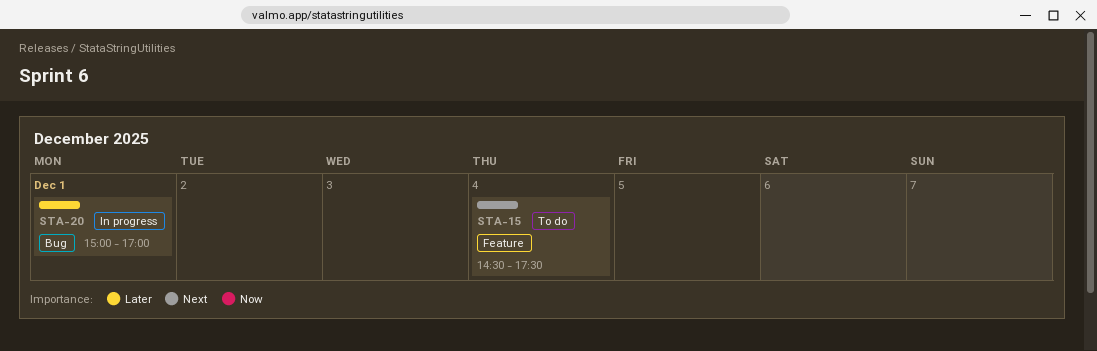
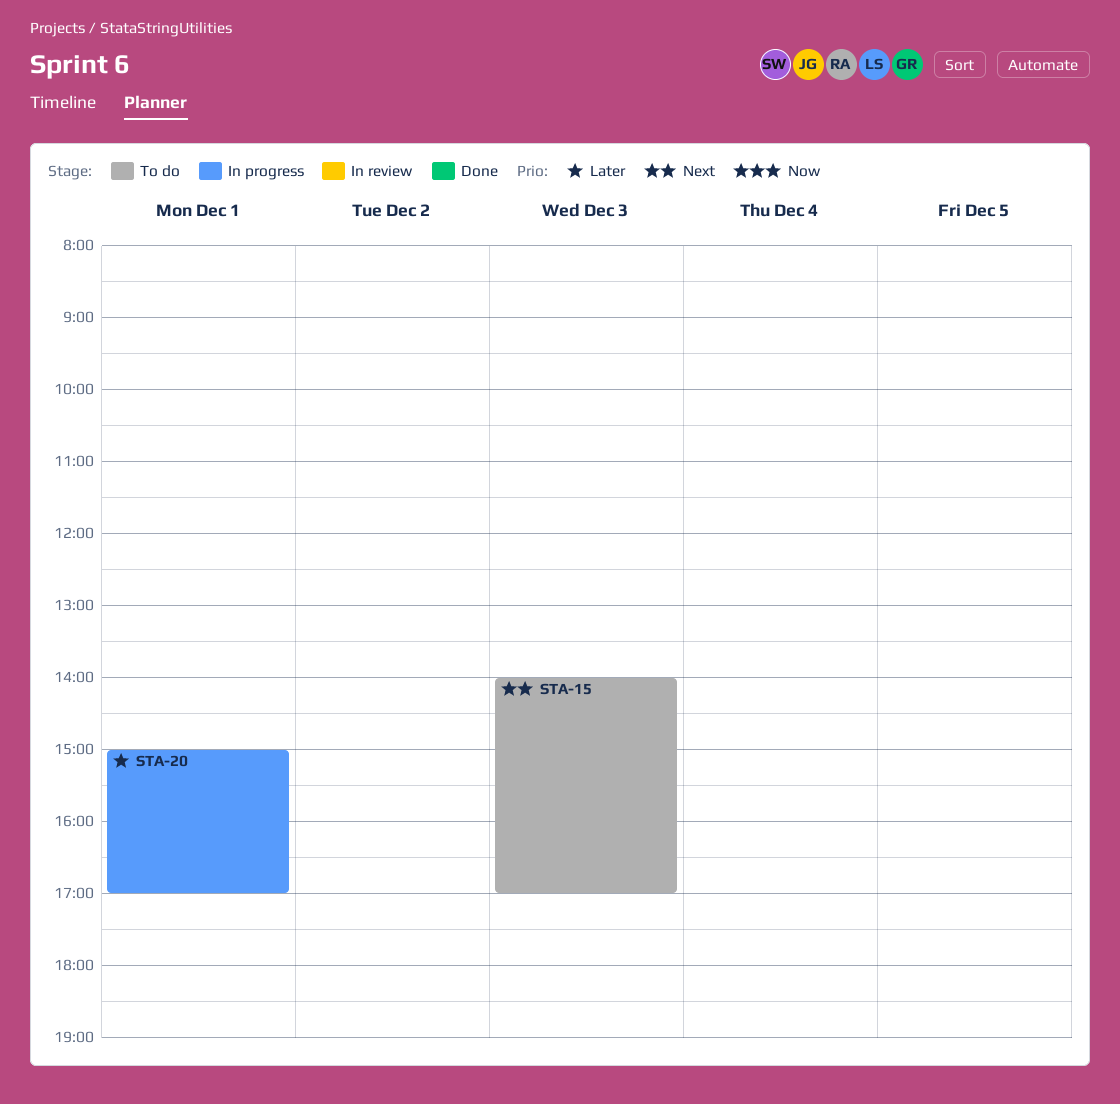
STA-15, day: Dec 4 -> Dec 3
STA-15, begins: 14:30 -> 14:00
STA-15, ends: 17:30 -> 17:00

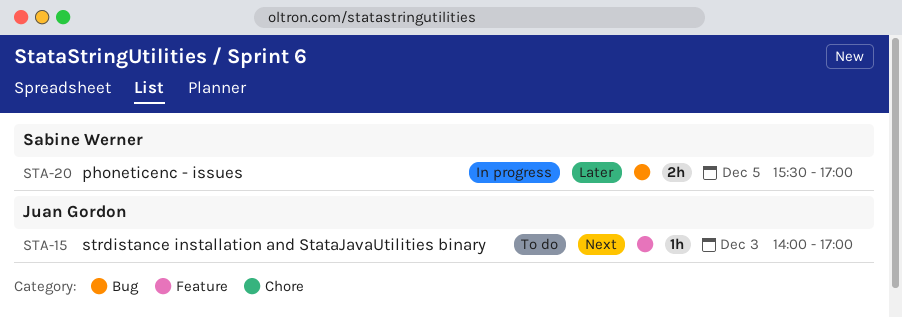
STA-20, day: Dec 1 -> Dec 5
STA-20, begins: 15:00 -> 15:30

